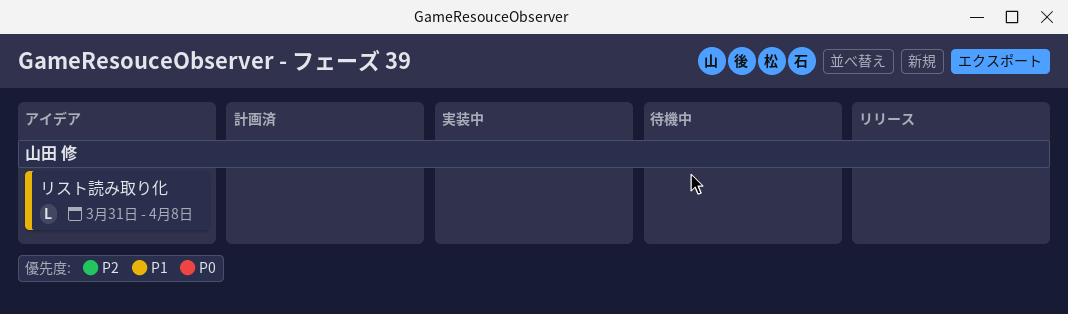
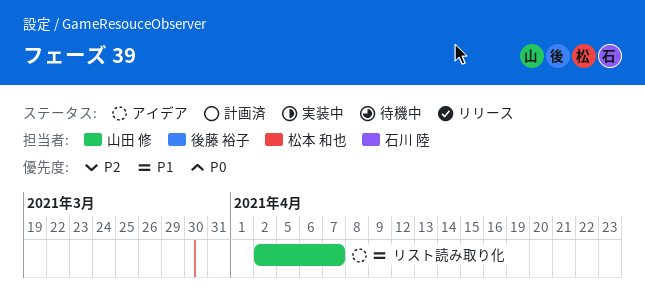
リスト読み取り化, start: Mar 31 -> Apr 2
リスト読み取り化, due: Apr 8 -> Apr 7

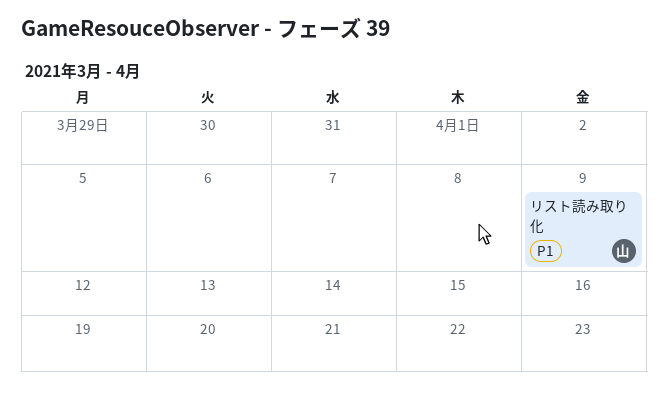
リスト読み取り化, due: Apr 7 -> Apr 9

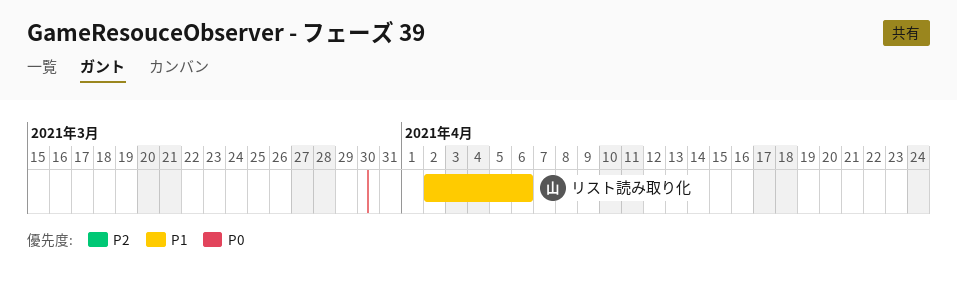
リスト読み取り化, due: Apr 9 -> Apr 6

